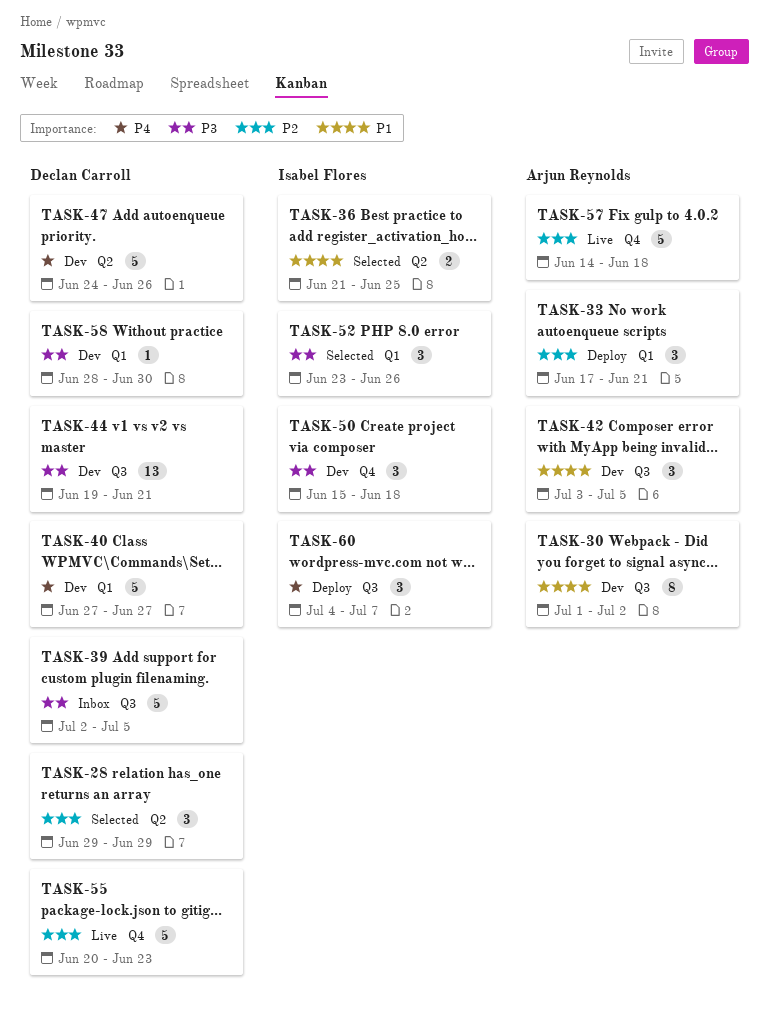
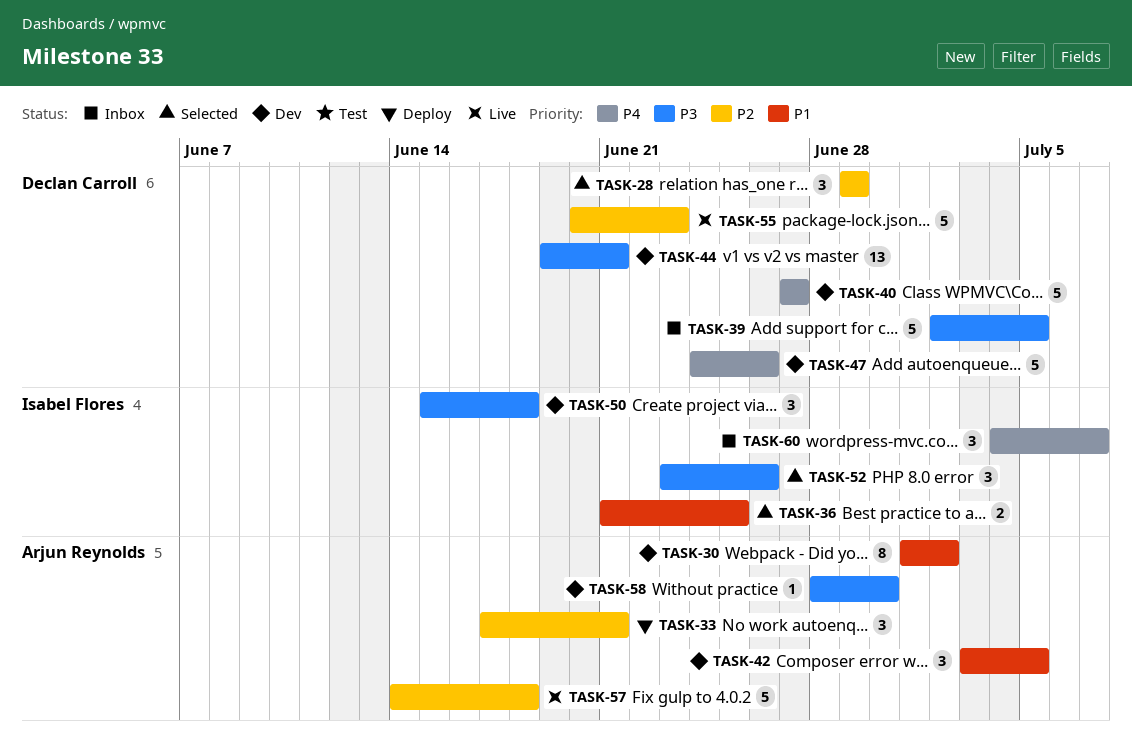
TASK-58, owner: Declan Carroll -> Arjun Reynolds
TASK-60, status: Deploy -> Inbox

